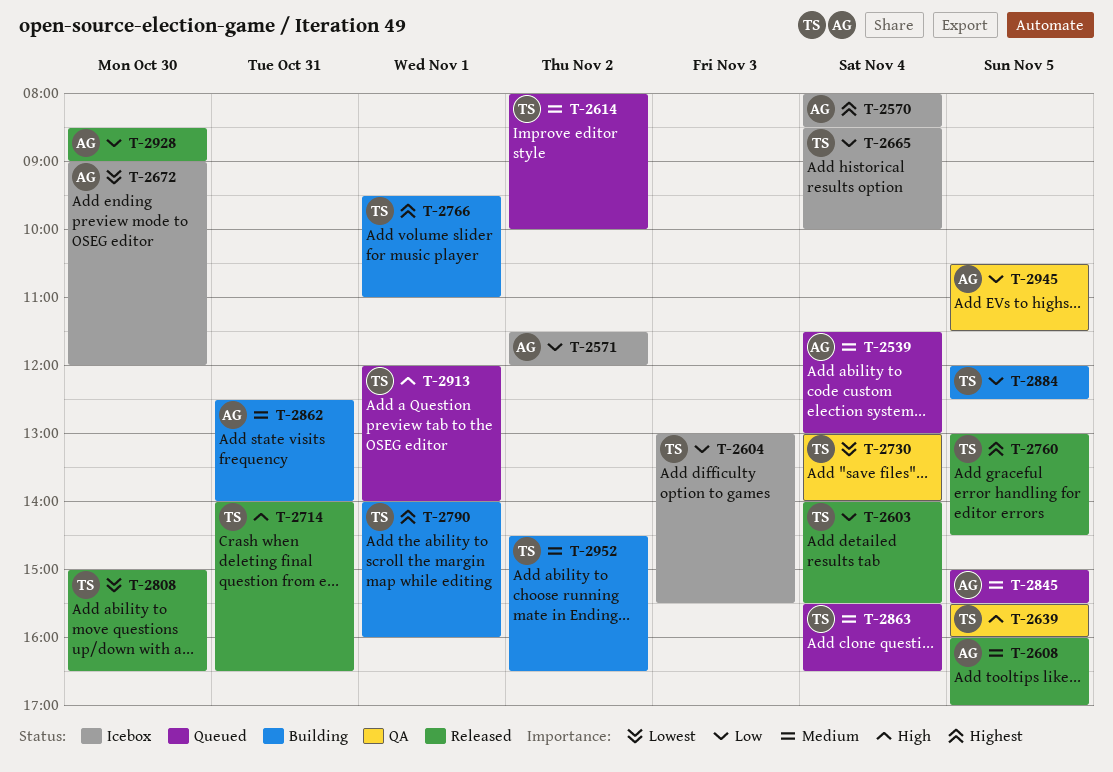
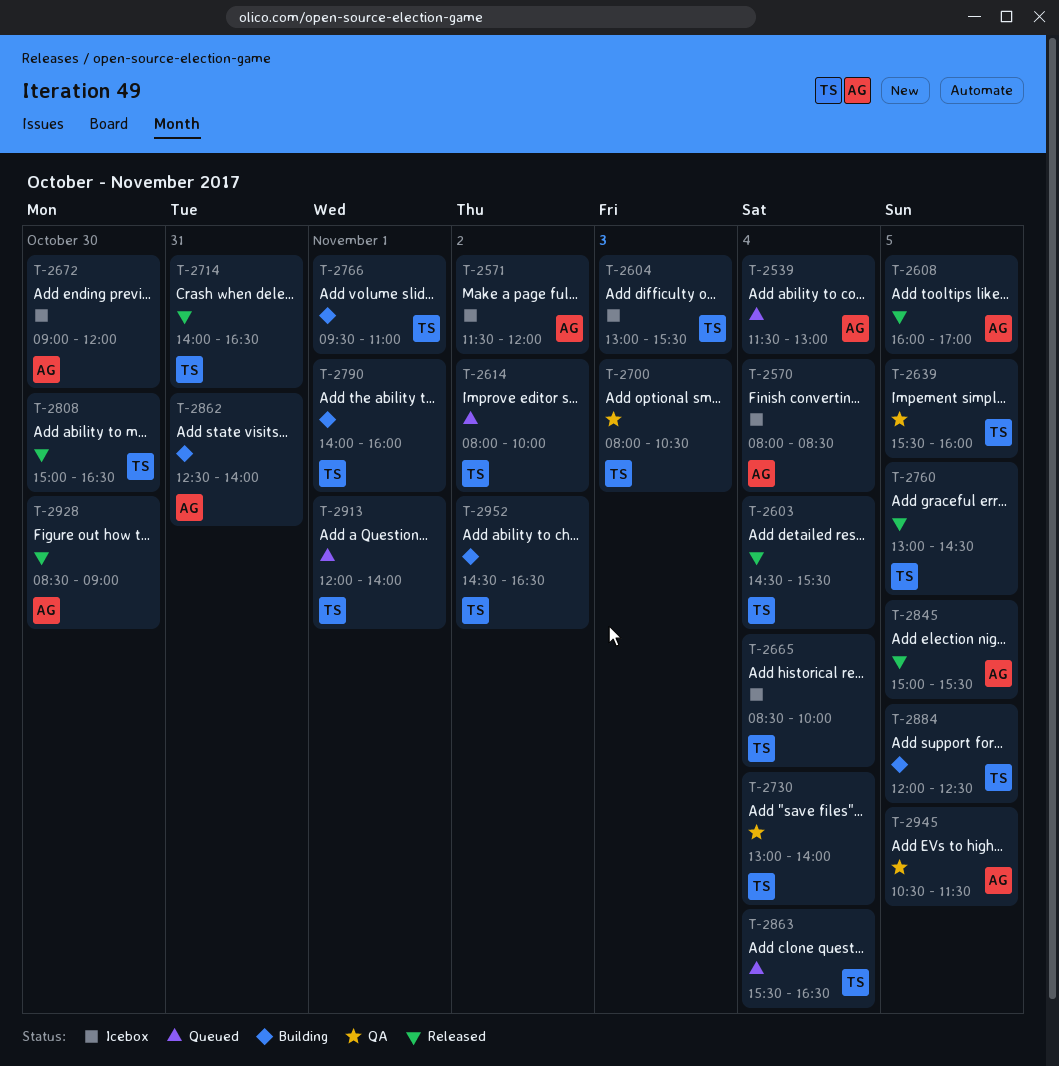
T-2603, begins: 14:00 -> 14:30
T-2700: none -> present
T-2845, status: Queued -> Released

